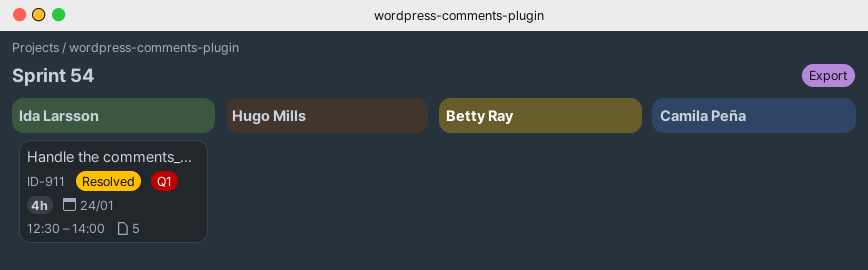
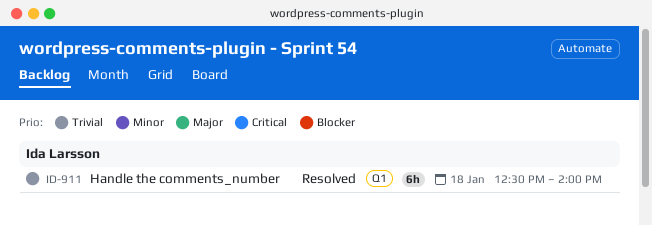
ID-911, estimate: 4h -> 6h
ID-911, day: Jan 24 -> Jan 18

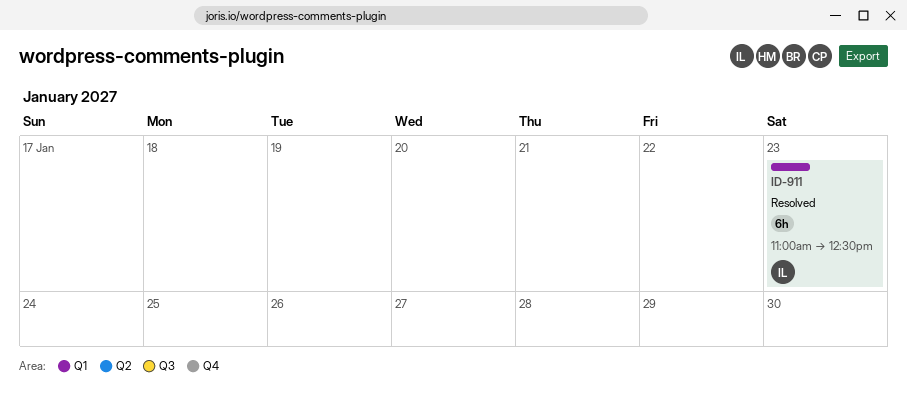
ID-911, day: Jan 18 -> Jan 23
ID-911, begins: 12:30 -> 11:00
ID-911, ends: 14:00 -> 12:30

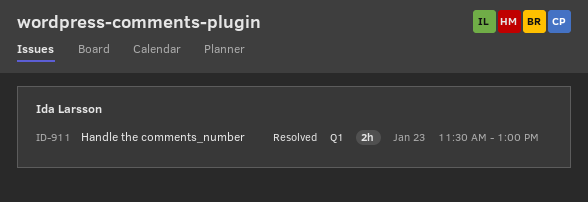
ID-911, estimate: 6h -> 2h
ID-911, begins: 11:00 -> 11:30
ID-911, ends: 12:30 -> 13:00

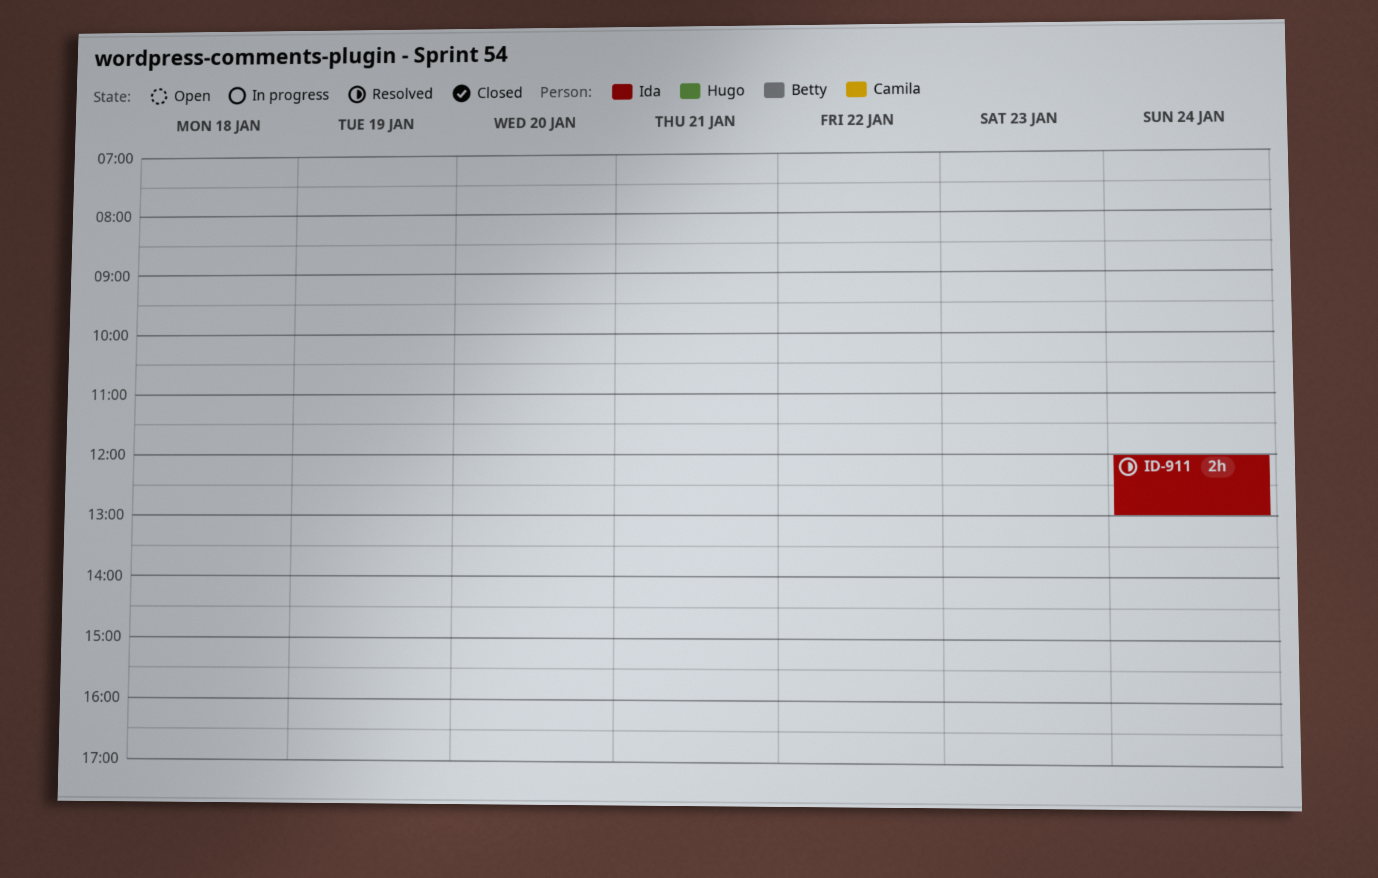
ID-911, day: Jan 23 -> Jan 24
ID-911, begins: 11:30 -> 12:00

